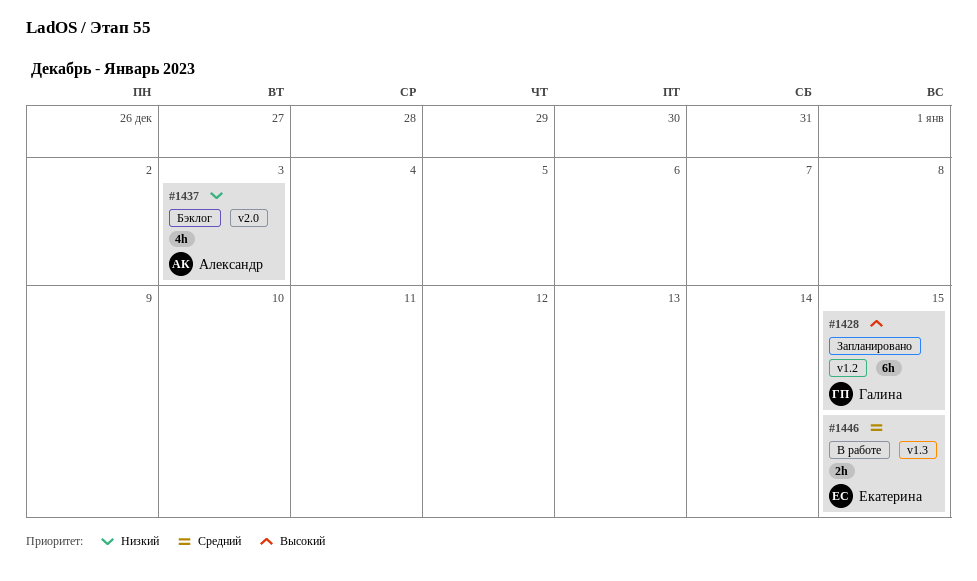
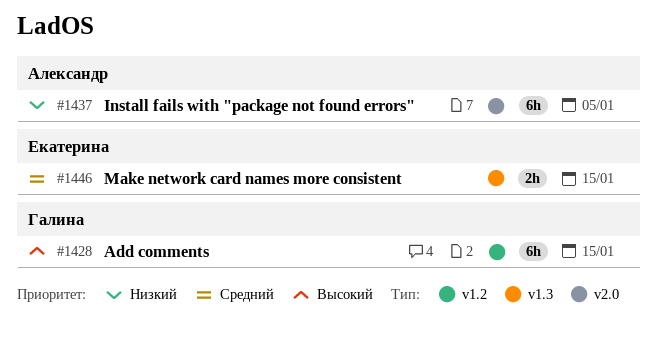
#1437, estimate: 4h -> 6h
#1437, due: Jan 3 -> Jan 5

